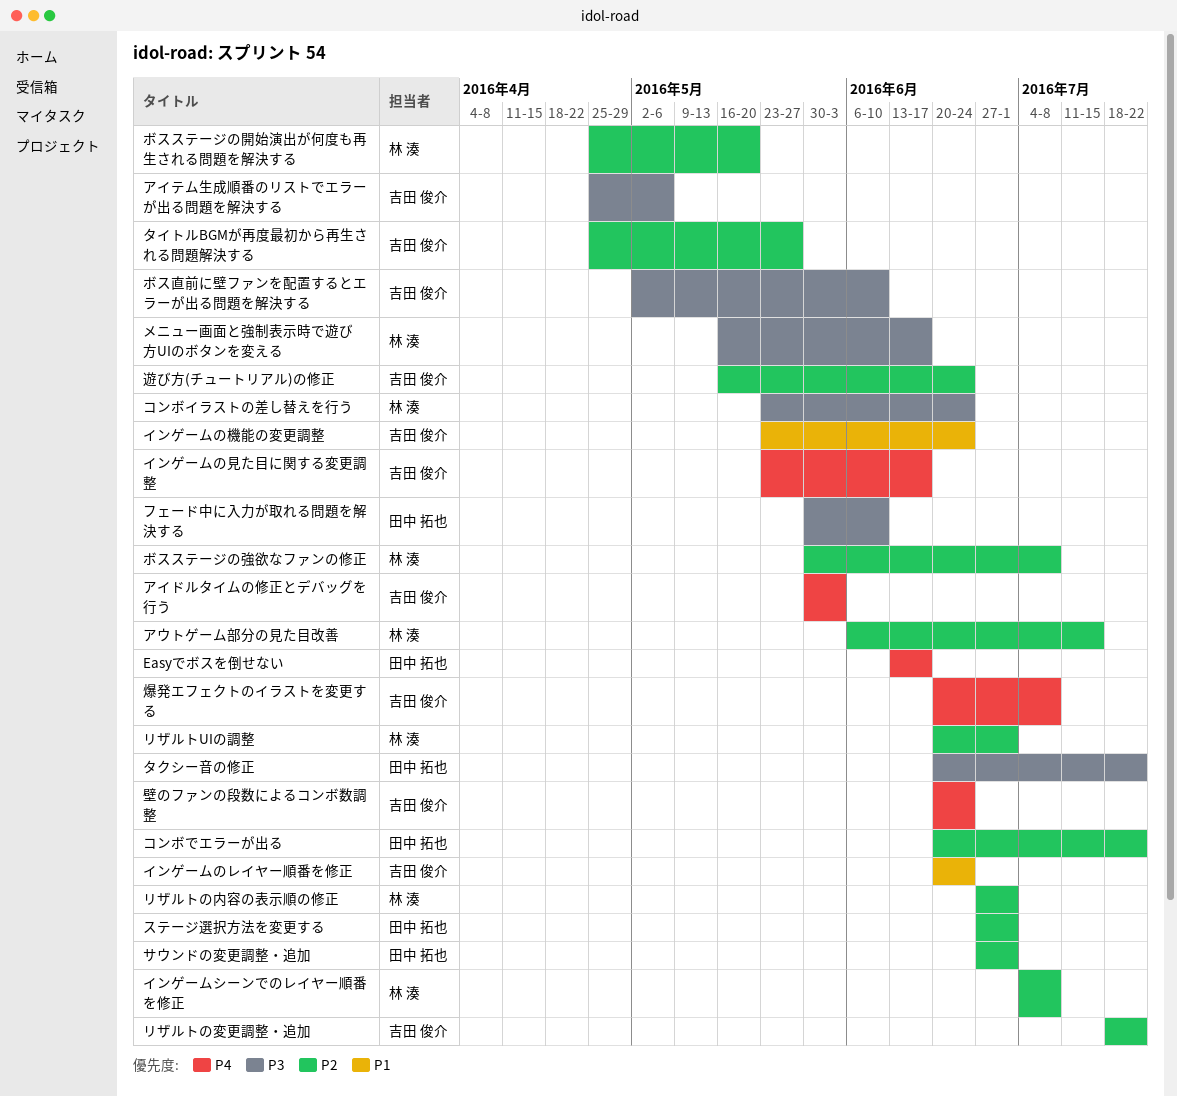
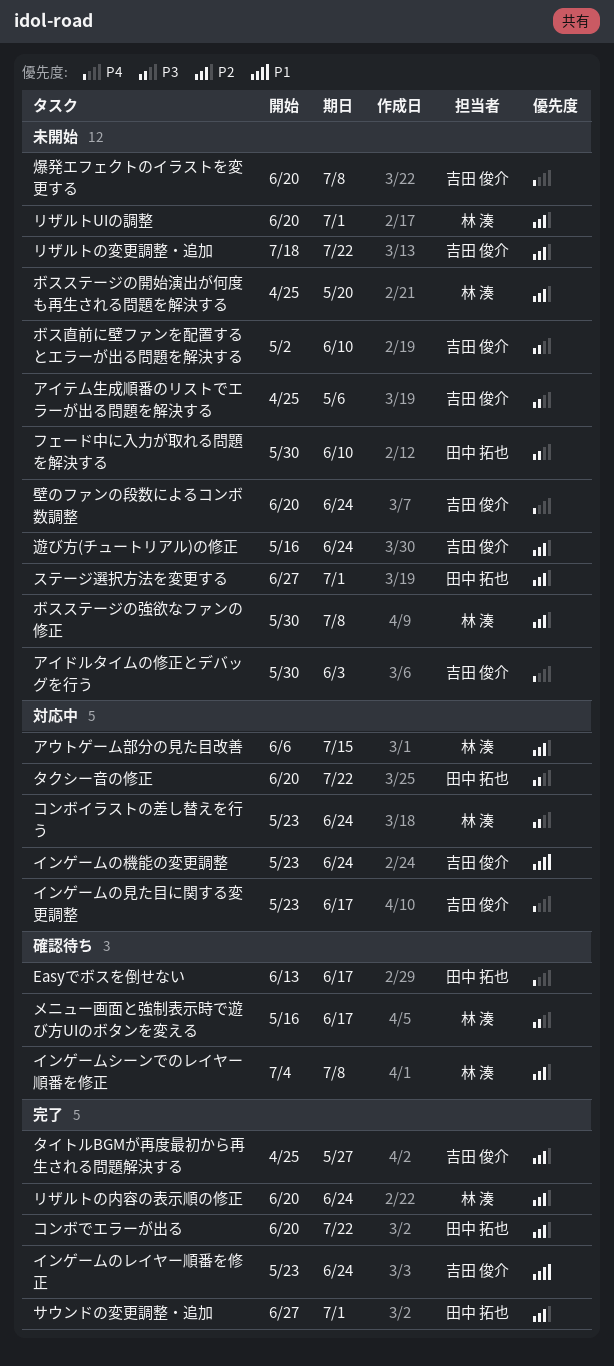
インゲームのレイヤー順番を修正, start: Jun 20 -> May 23
リザルトの内容の表示順の修正, start: Jun 27 -> Jun 20
リザルトの内容の表示順の修正, due: Jul 1 -> Jun 24

